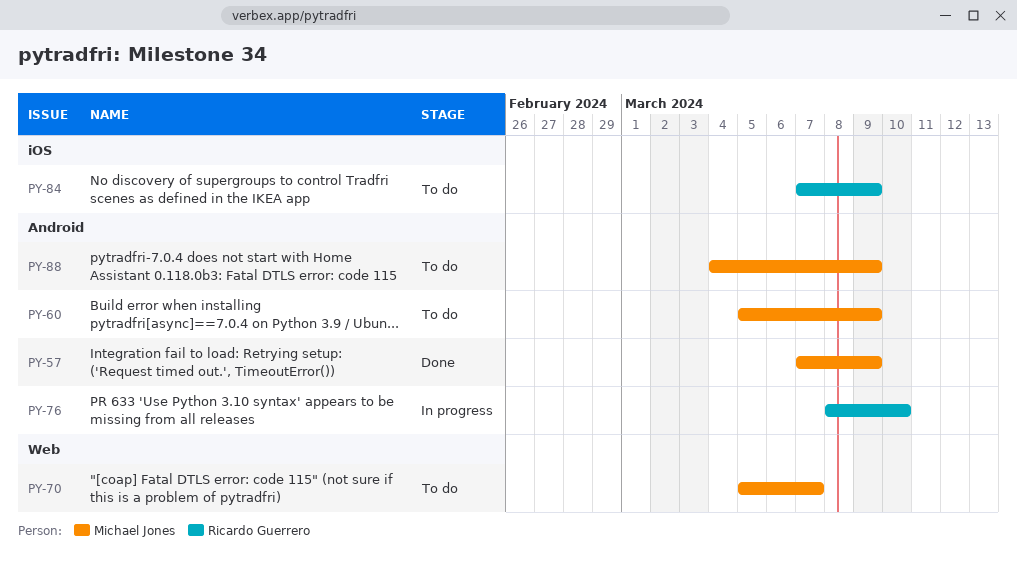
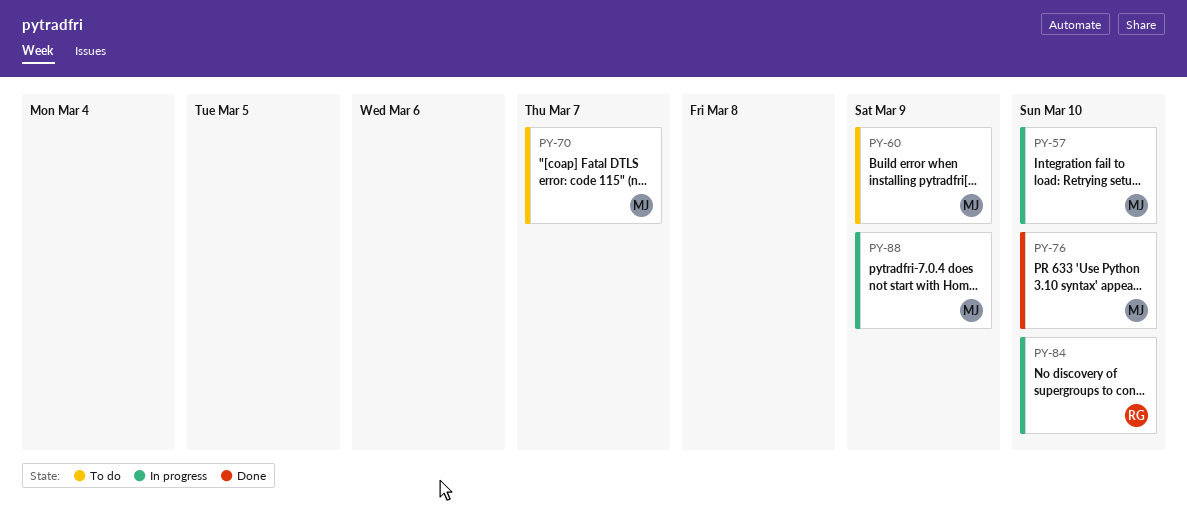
PY-57, status: Done -> In progress
PY-57, due: Mar 9 -> Mar 10
PY-76, status: In progress -> Done
PY-76, owner: Ricardo Guerrero -> Michael Jones
PY-84, status: To do -> In progress
PY-84, due: Mar 9 -> Mar 10
PY-88, status: To do -> In progress

